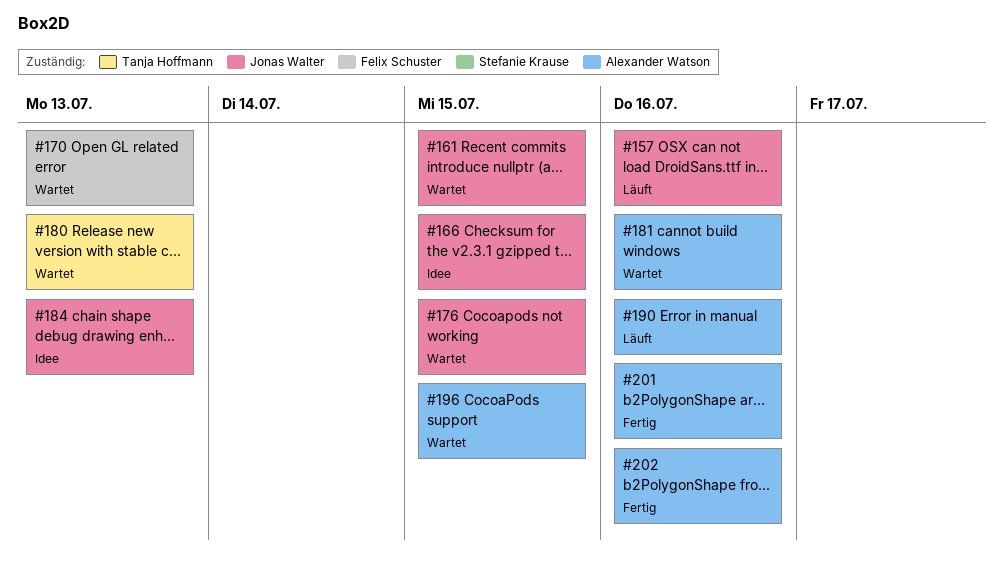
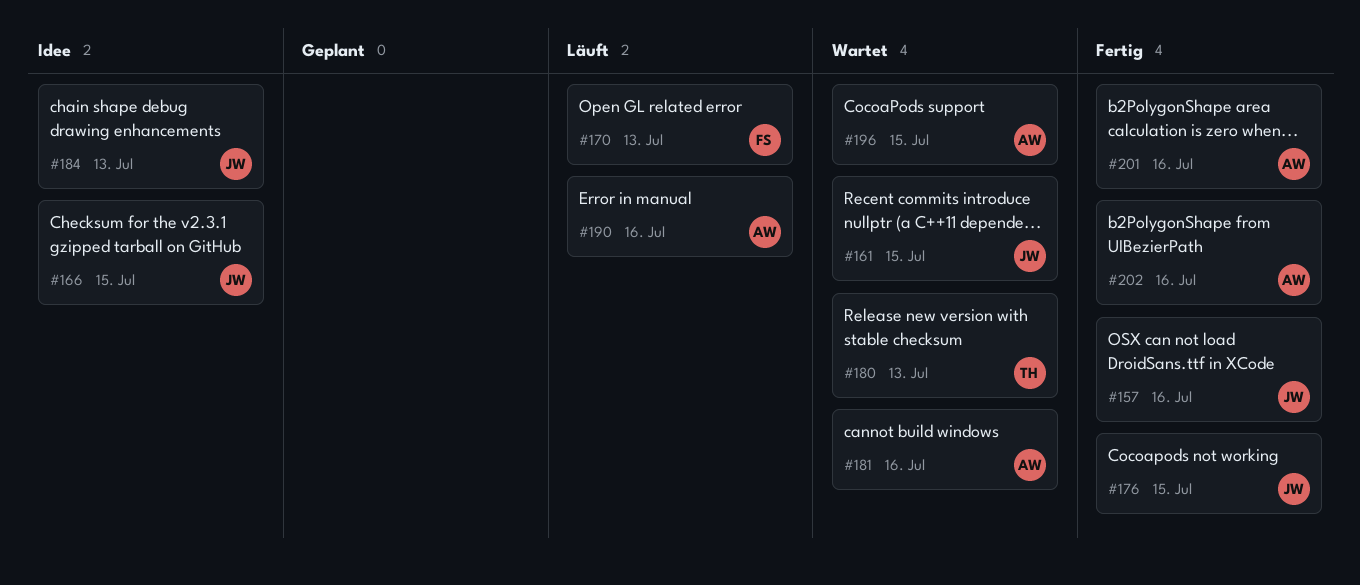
#157, status: Läuft -> Fertig
#170, status: Wartet -> Läuft
#176, status: Wartet -> Fertig

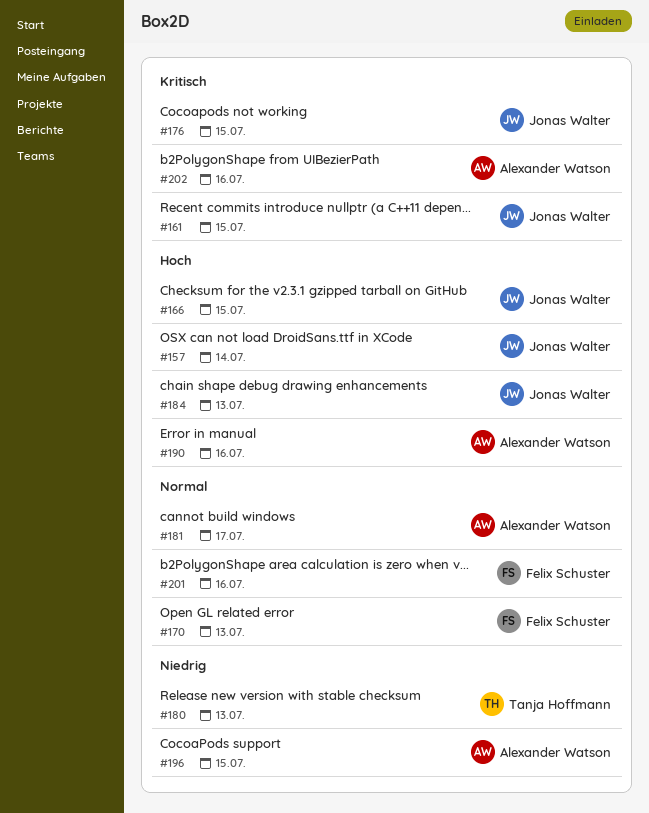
#157, due: Jul 16 -> Jul 14
#181, due: Jul 16 -> Jul 17
#201, owner: Alexander Watson -> Felix Schuster

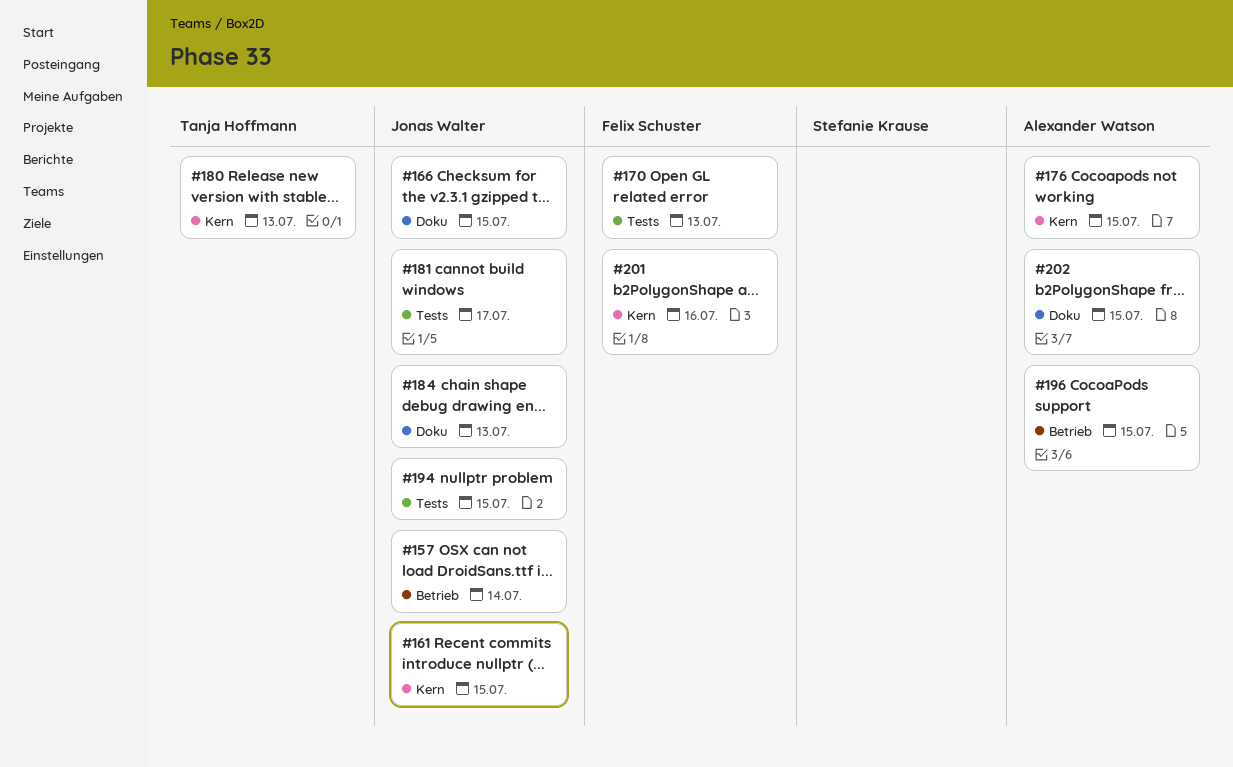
#176, owner: Jonas Walter -> Alexander Watson
#181, owner: Alexander Watson -> Jonas Walter
#190: present -> none
#194: none -> present
#202, due: Jul 16 -> Jul 15

